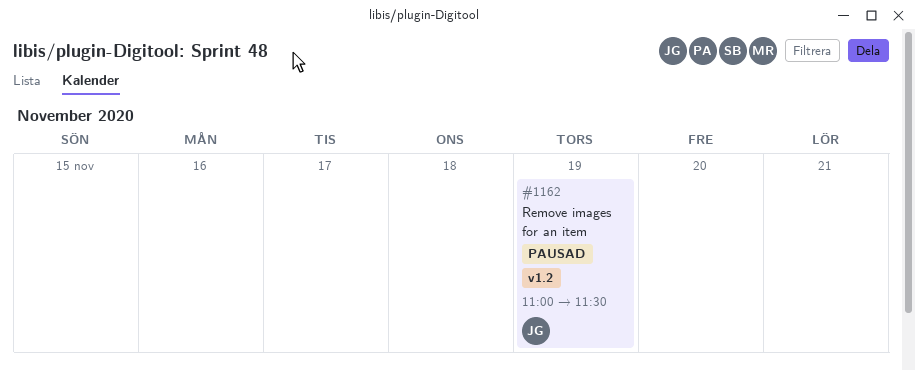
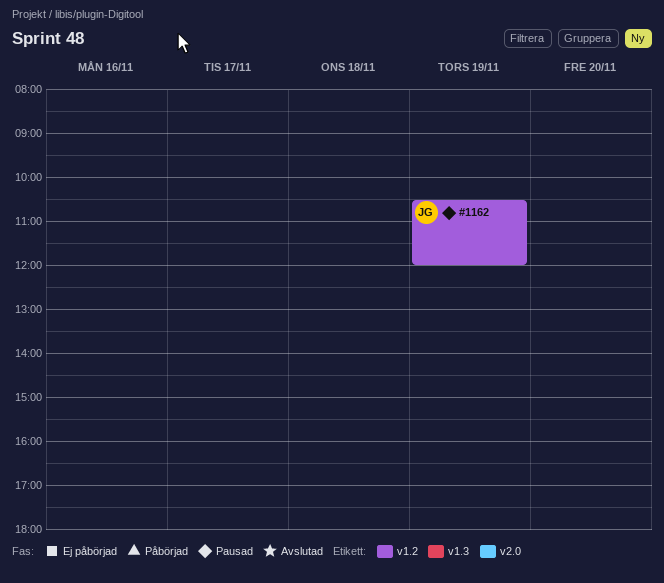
#1162, begins: 11:00 -> 10:30
#1162, ends: 11:30 -> 12:00

